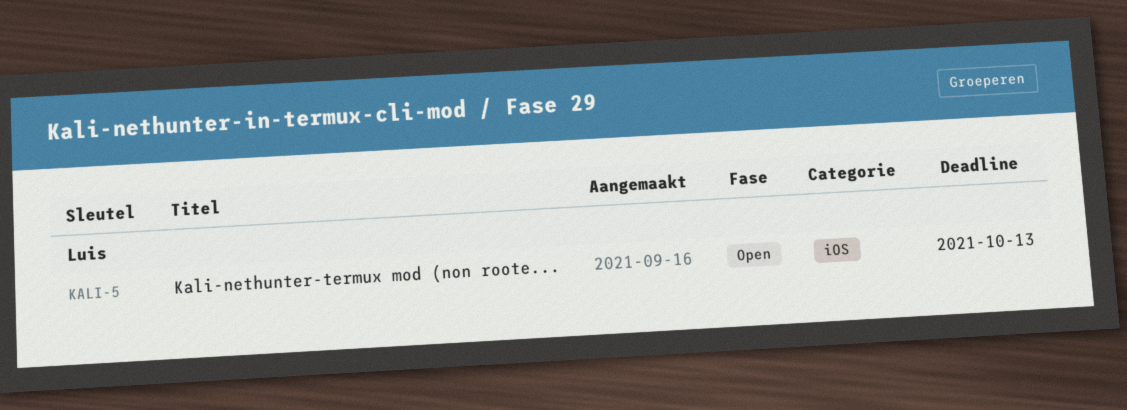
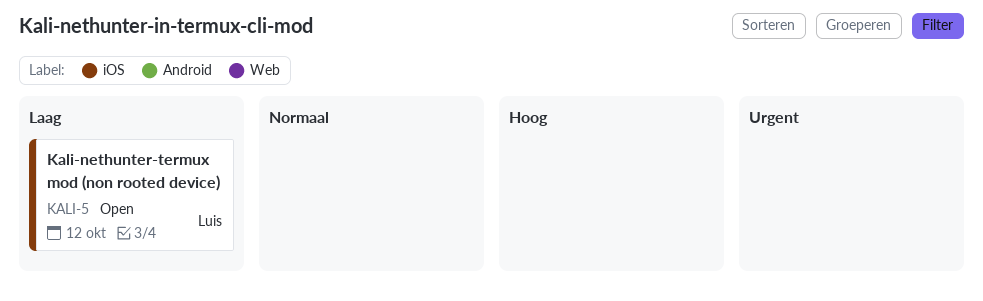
KALI-5, due: Oct 13 -> Oct 12

